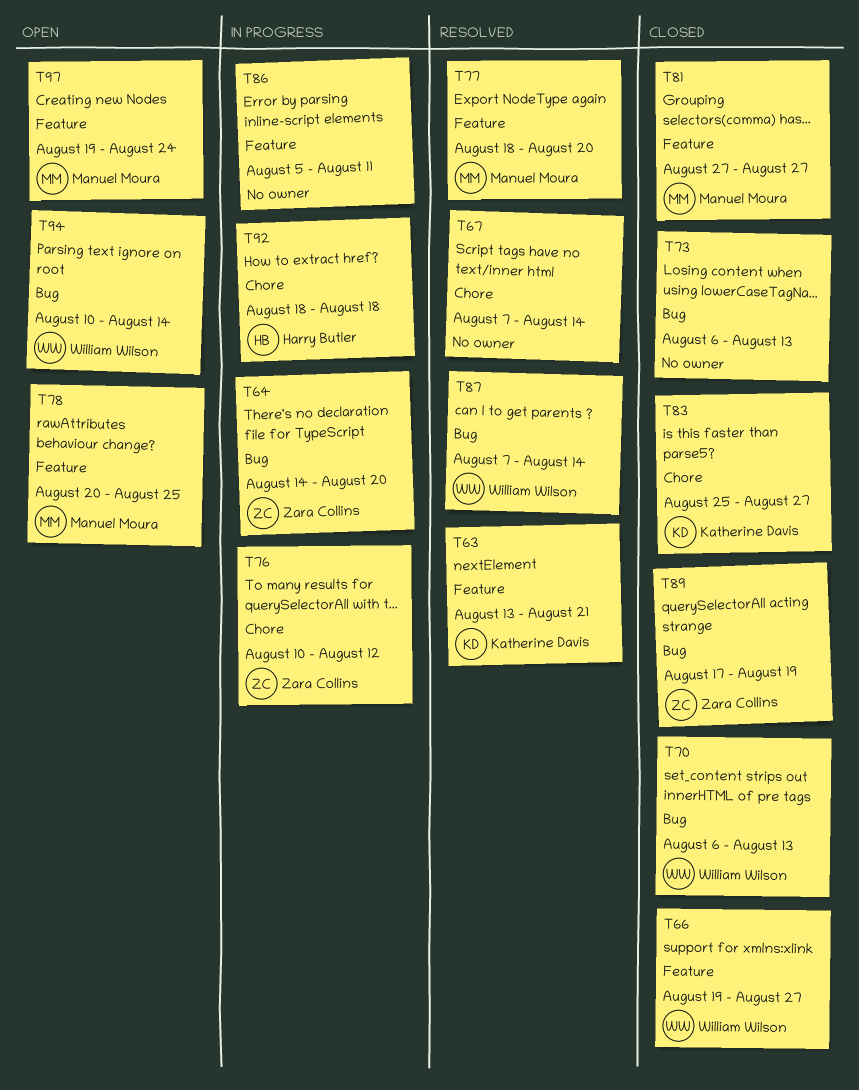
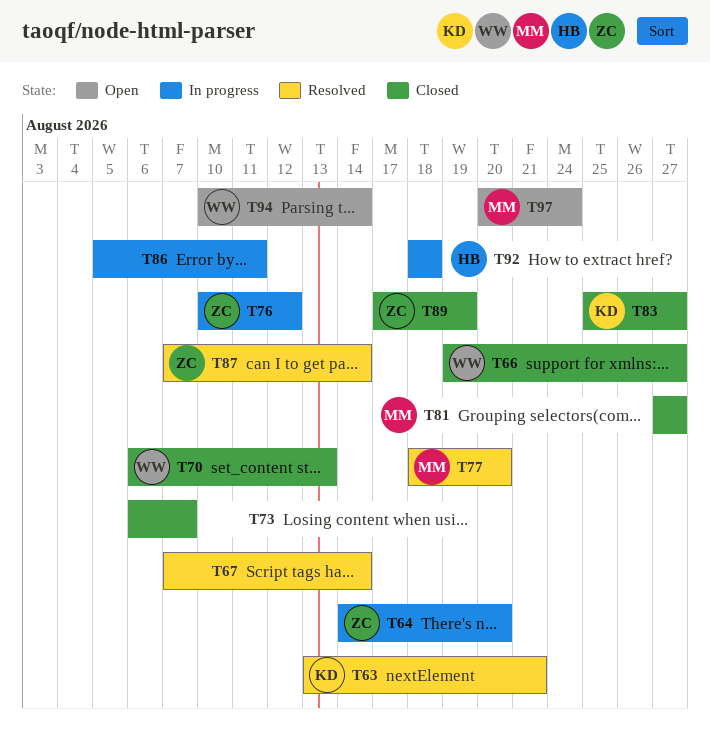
T73, due: Aug 13 -> Aug 7
T78: present -> none
T87, owner: William Wilson -> Zara Collins
T97, start: Aug 19 -> Aug 20

